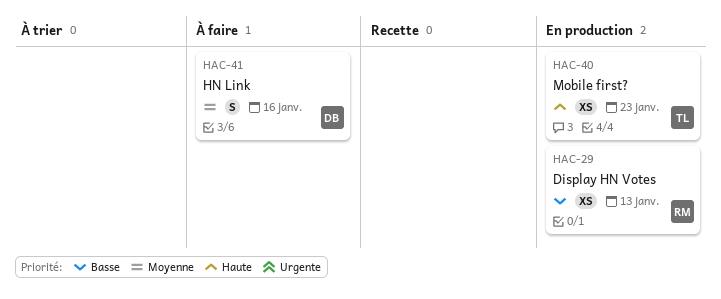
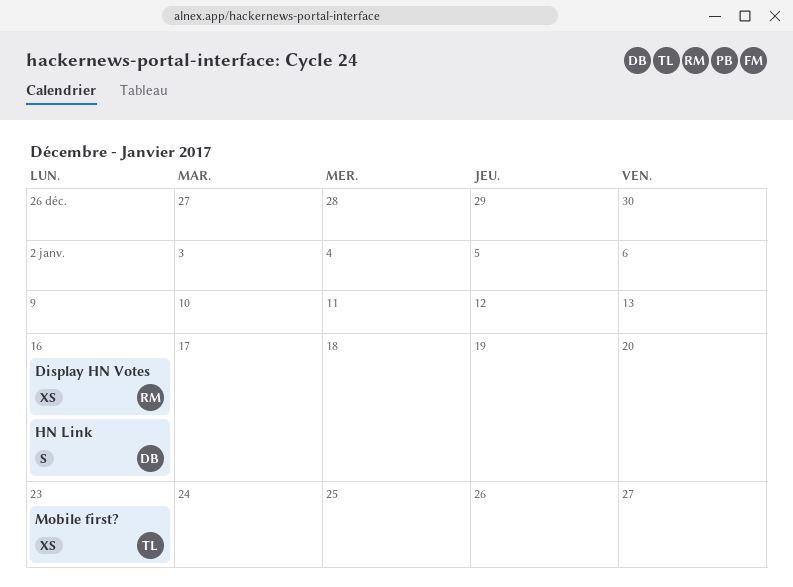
Display HN Votes, due: Jan 13 -> Jan 16

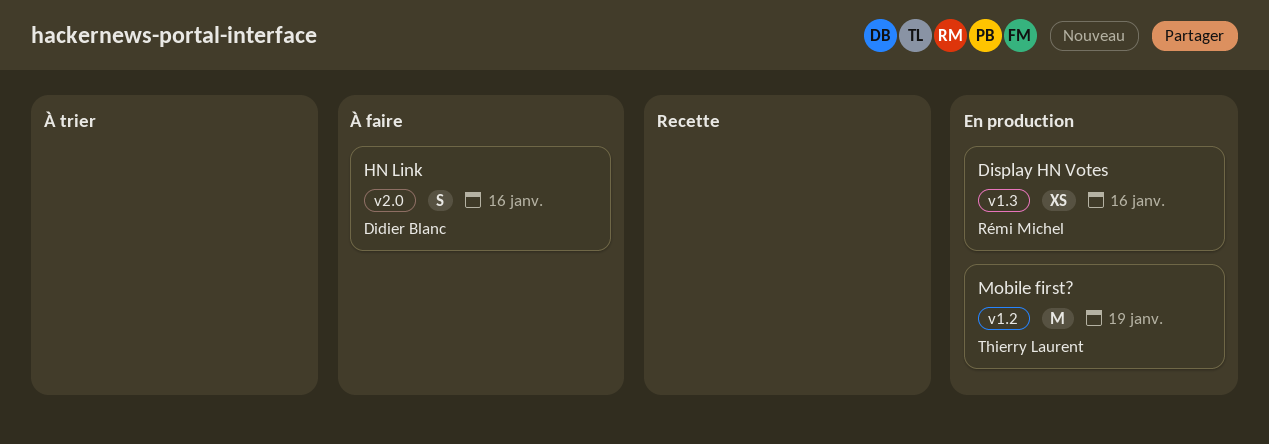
Mobile first?, estimate: XS -> M
Mobile first?, due: Jan 23 -> Jan 19

